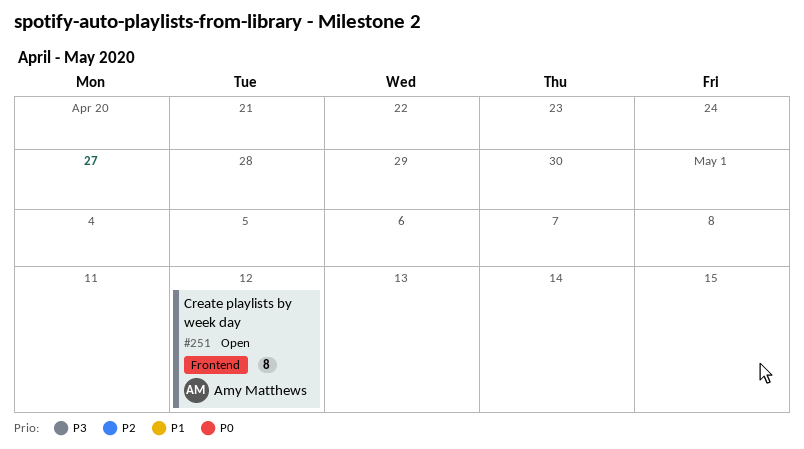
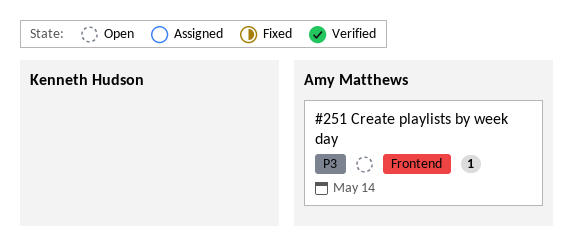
#251, estimate: 8 -> 1
#251, due: May 12 -> May 14

